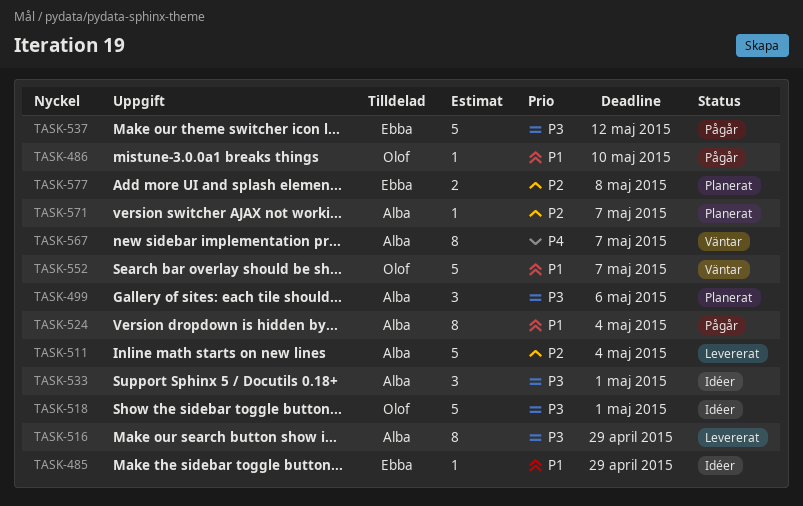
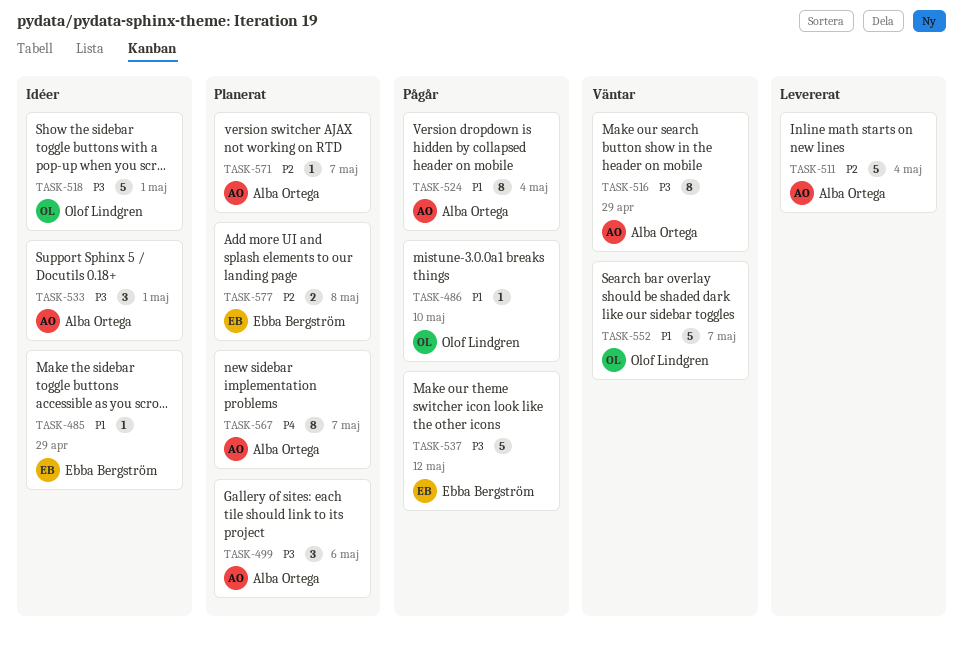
TASK-516, status: Levererat -> Väntar
TASK-567, status: Väntar -> Planerat

